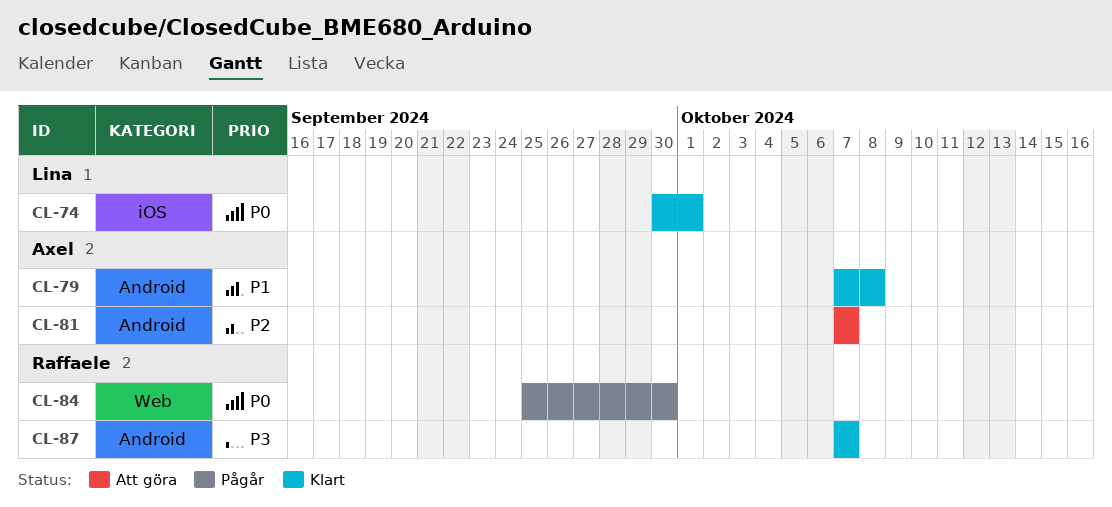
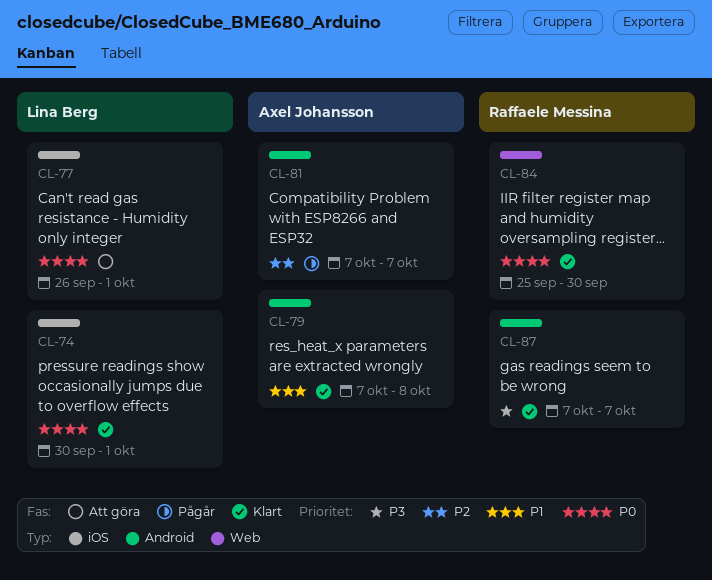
CL-77: none -> present
CL-81, status: Att göra -> Pågår
CL-84, status: Pågår -> Klart

